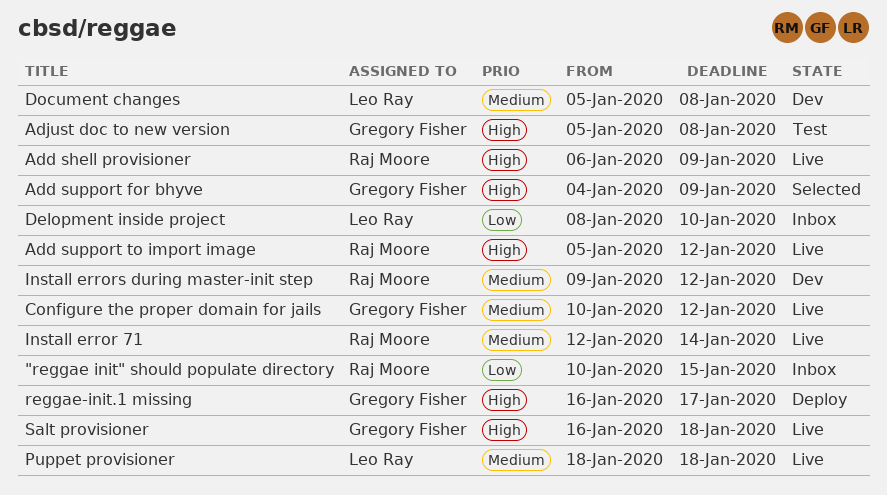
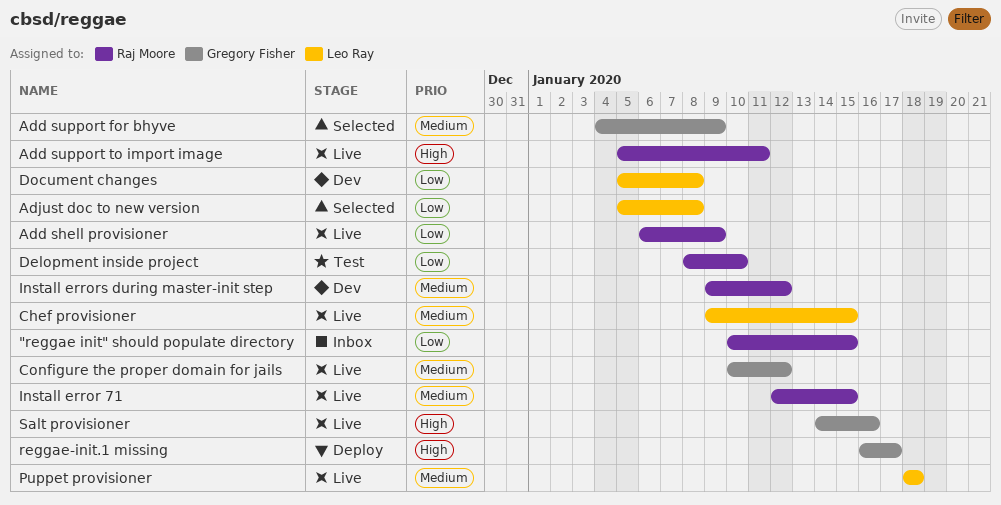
Add shell provisioner, priority: High -> Low
Add support for bhyve, priority: High -> Medium
Add support to import image, due: Jan 12 -> Jan 11
Adjust doc to new version, status: Test -> Selected
Adjust doc to new version, owner: Gregory Fisher -> Leo Ray
Adjust doc to new version, priority: High -> Low
Chef provisioner: none -> present
Delopment inside project, status: Inbox -> Test
Delopment inside project, owner: Leo Ray -> Raj Moore
Document changes, priority: Medium -> Low
Install error 71, due: Jan 14 -> Jan 15
Salt provisioner, start: Jan 16 -> Jan 14
Salt provisioner, due: Jan 18 -> Jan 16

